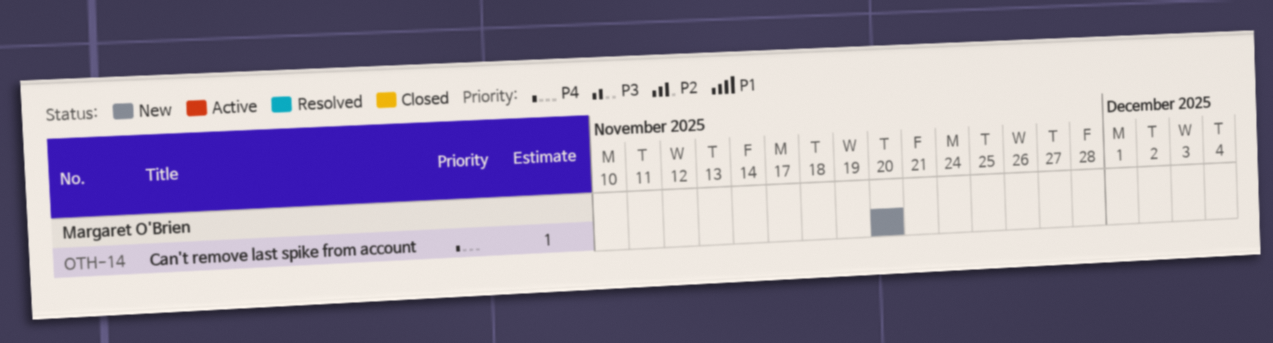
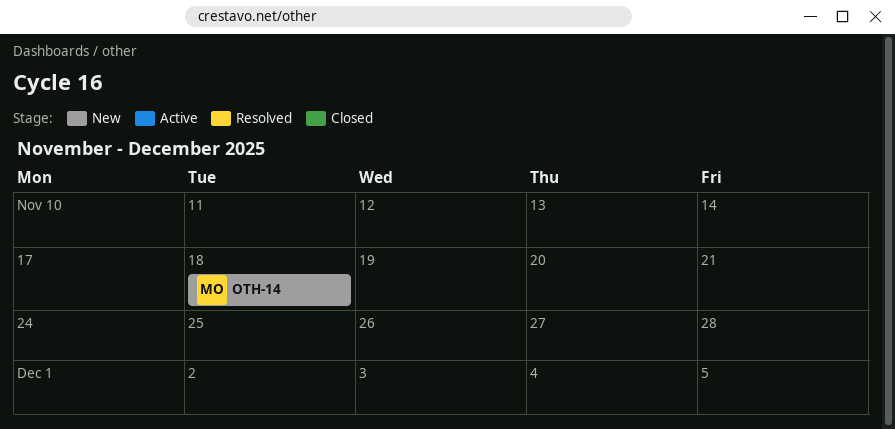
OTH-14, start: Nov 20 -> Nov 18
OTH-14, due: Nov 20 -> Nov 18

